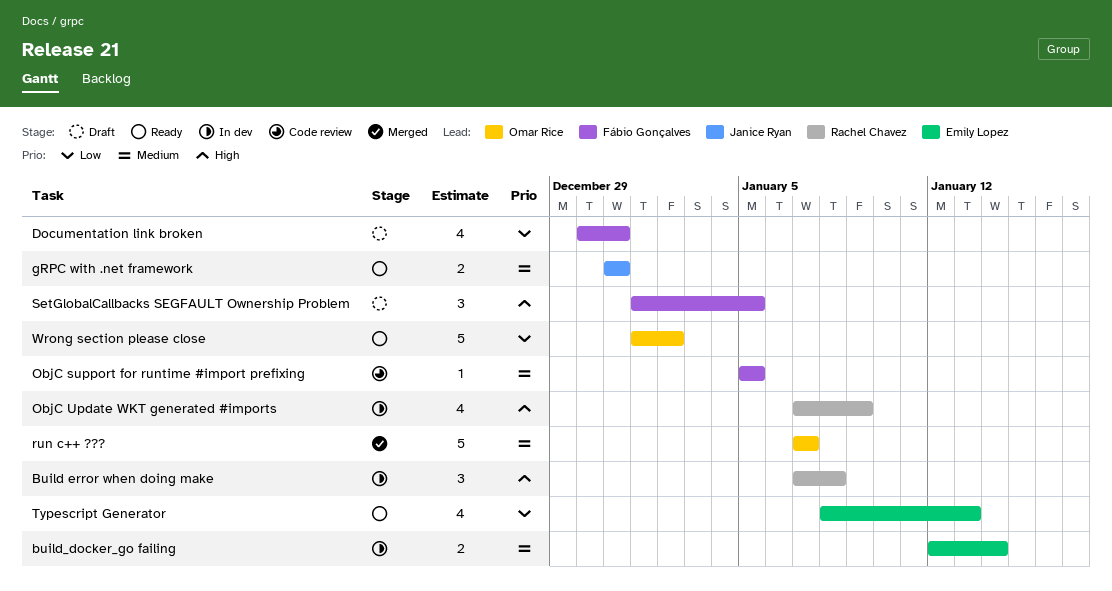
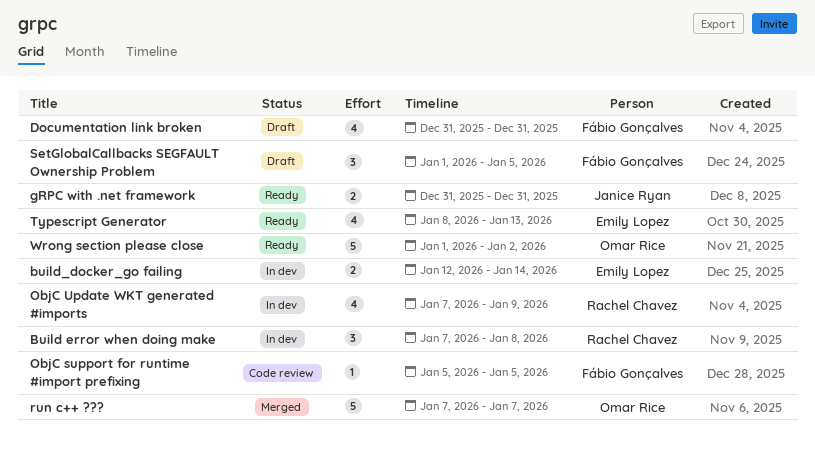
Documentation link broken, start: Dec 30 -> Dec 31

